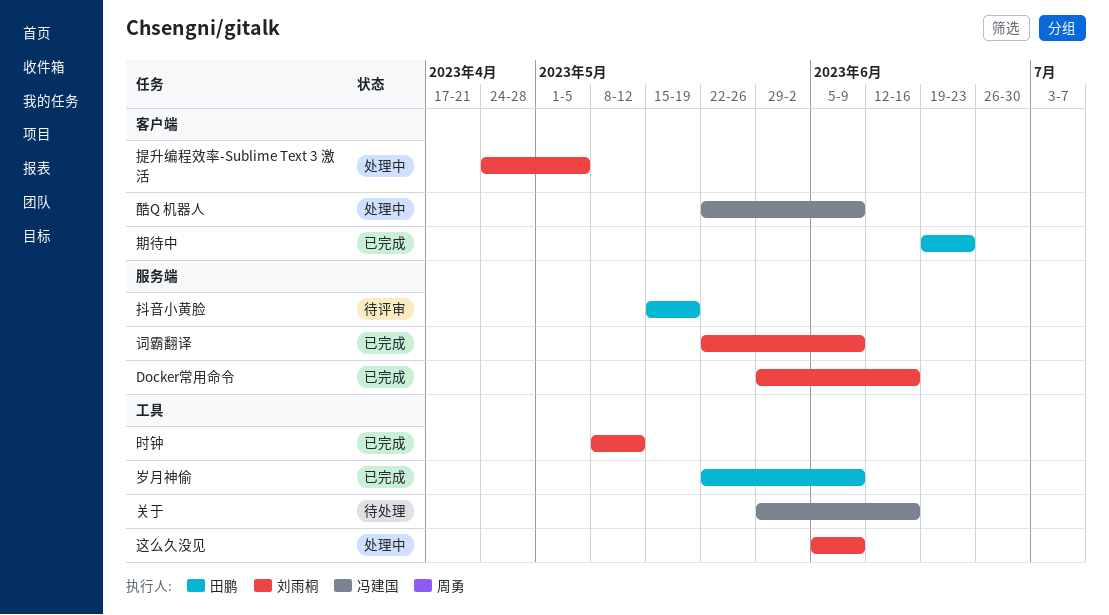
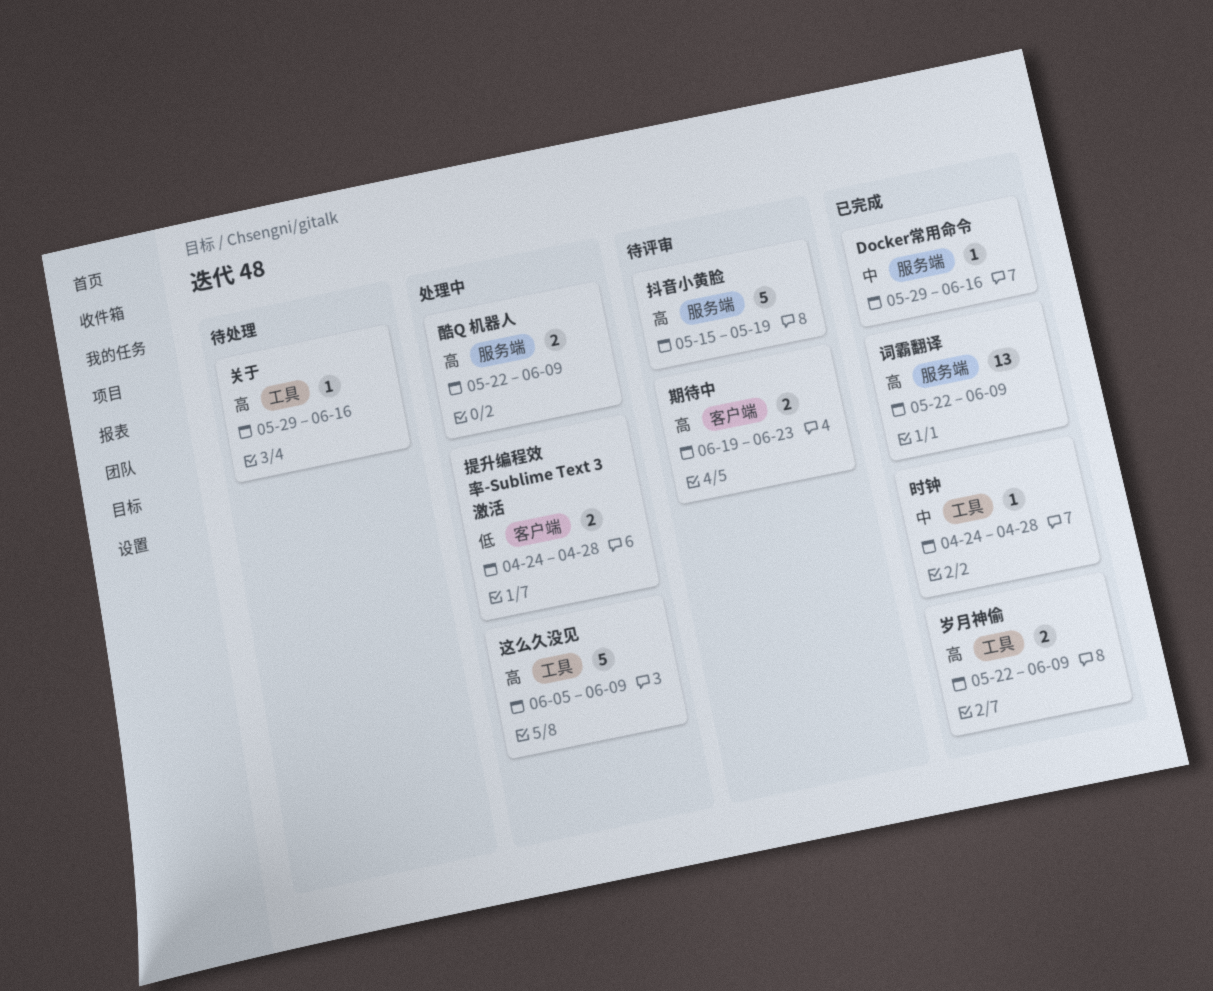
提升编程效率-Sublime Text 3 激活, due: May 5 -> Apr 28
时钟, start: May 8 -> Apr 24
时钟, due: May 12 -> Apr 28
期待中, status: 已完成 -> 待评审
酷Q 机器人, label: 客户端 -> 服务端

